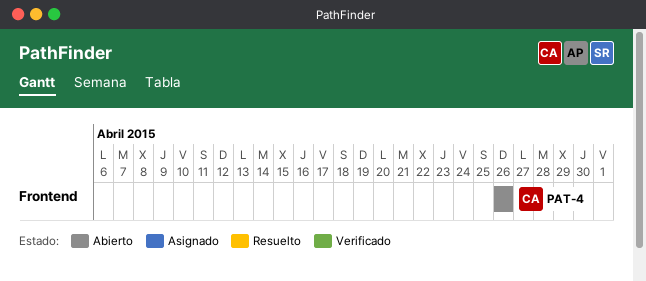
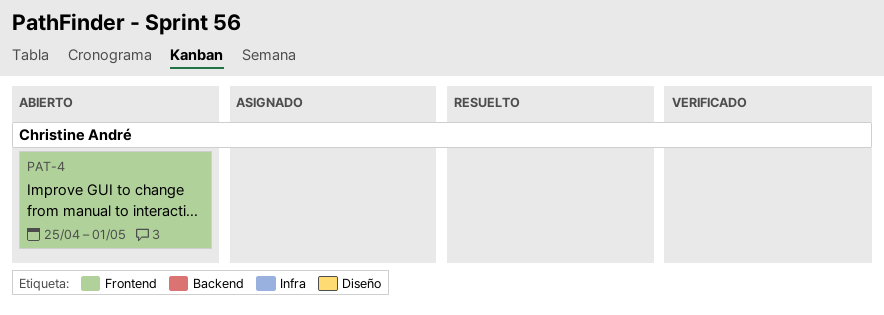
PAT-4, start: Apr 26 -> Apr 25
PAT-4, due: Apr 26 -> May 1

